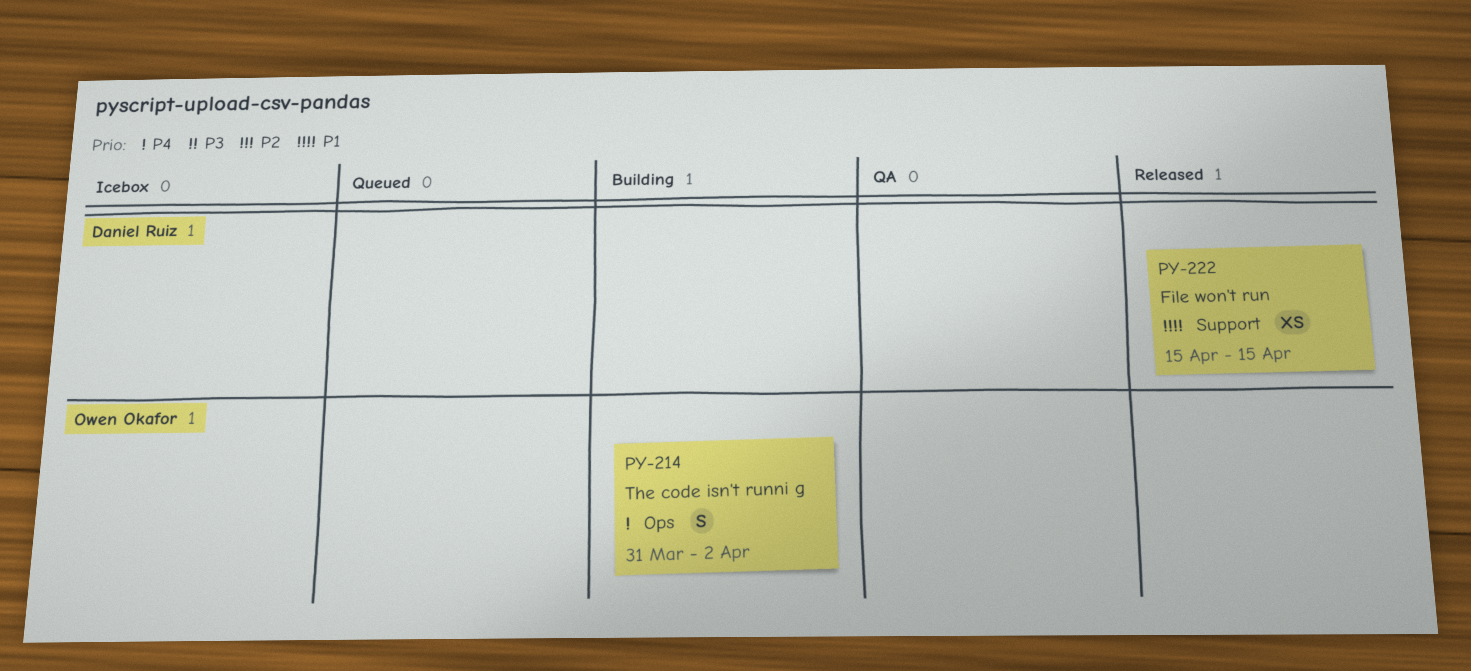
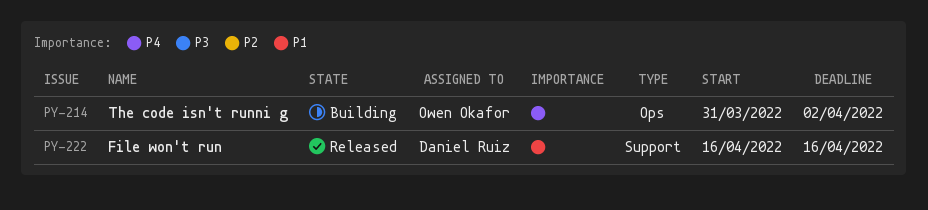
PY-222, start: Apr 15 -> Apr 16
PY-222, due: Apr 15 -> Apr 16

